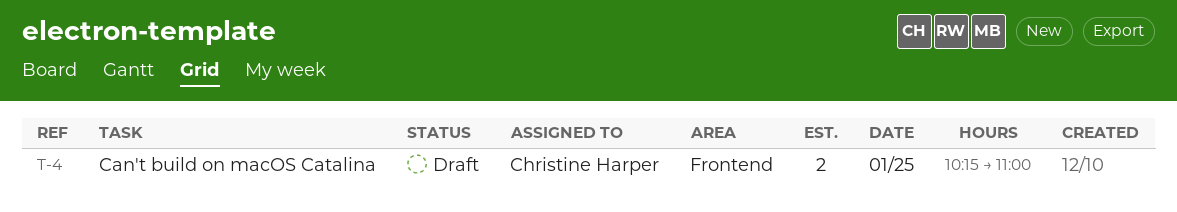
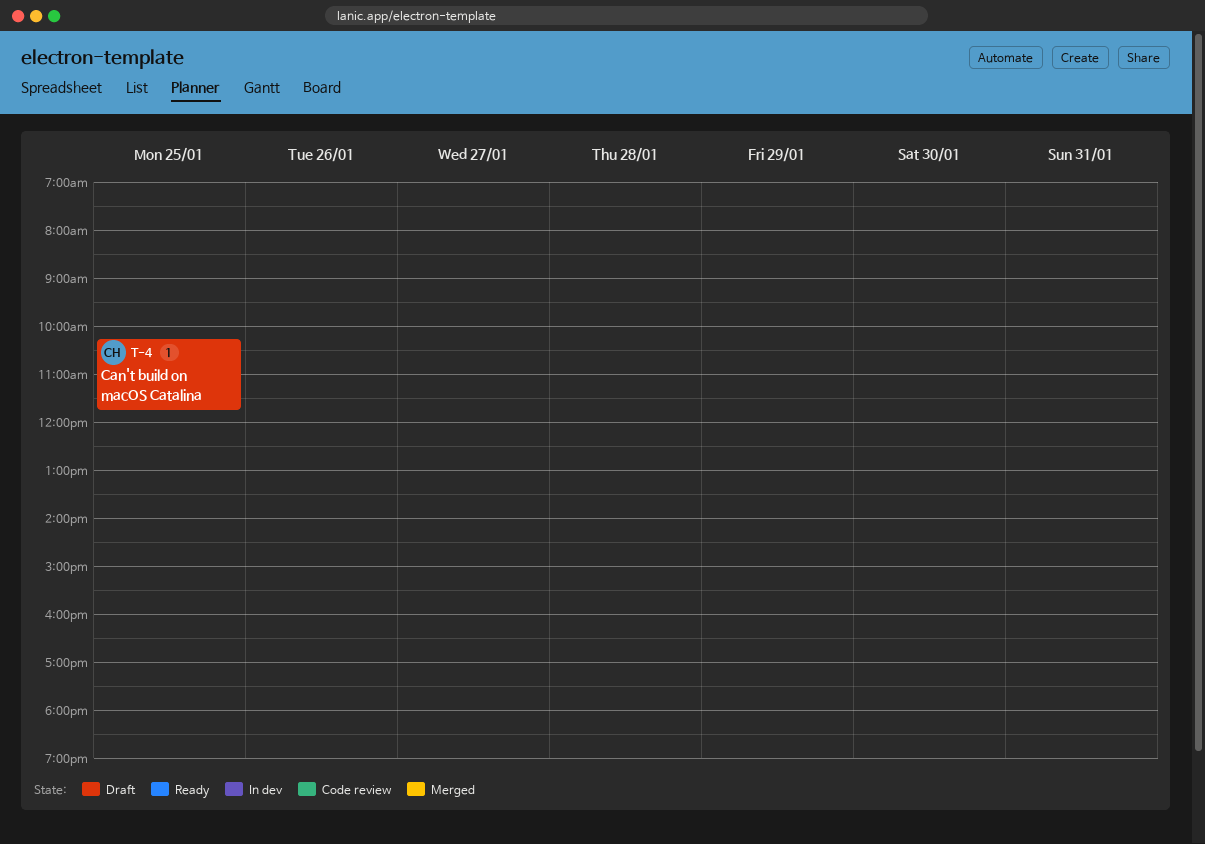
T-4, estimate: 2 -> 1
T-4, ends: 11:00 -> 11:45

